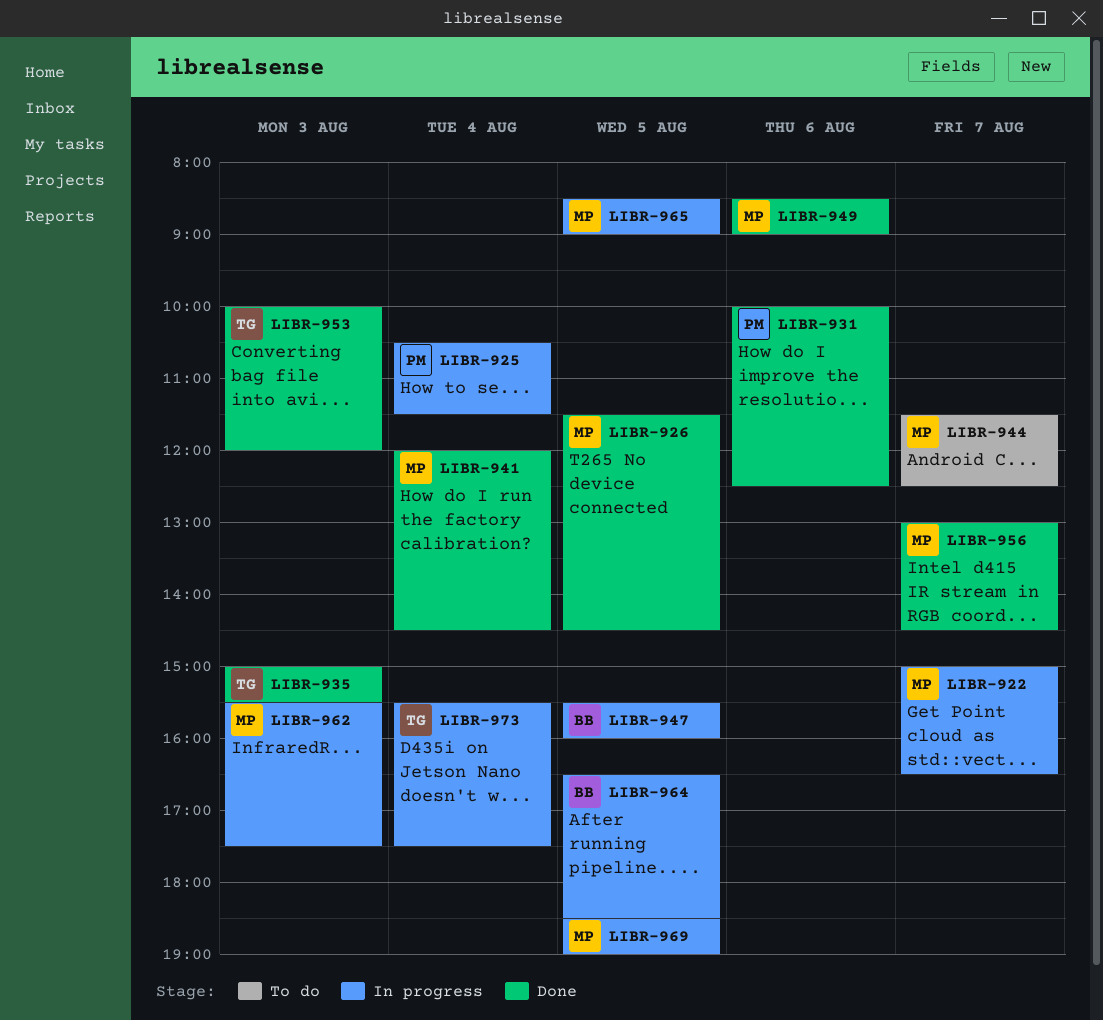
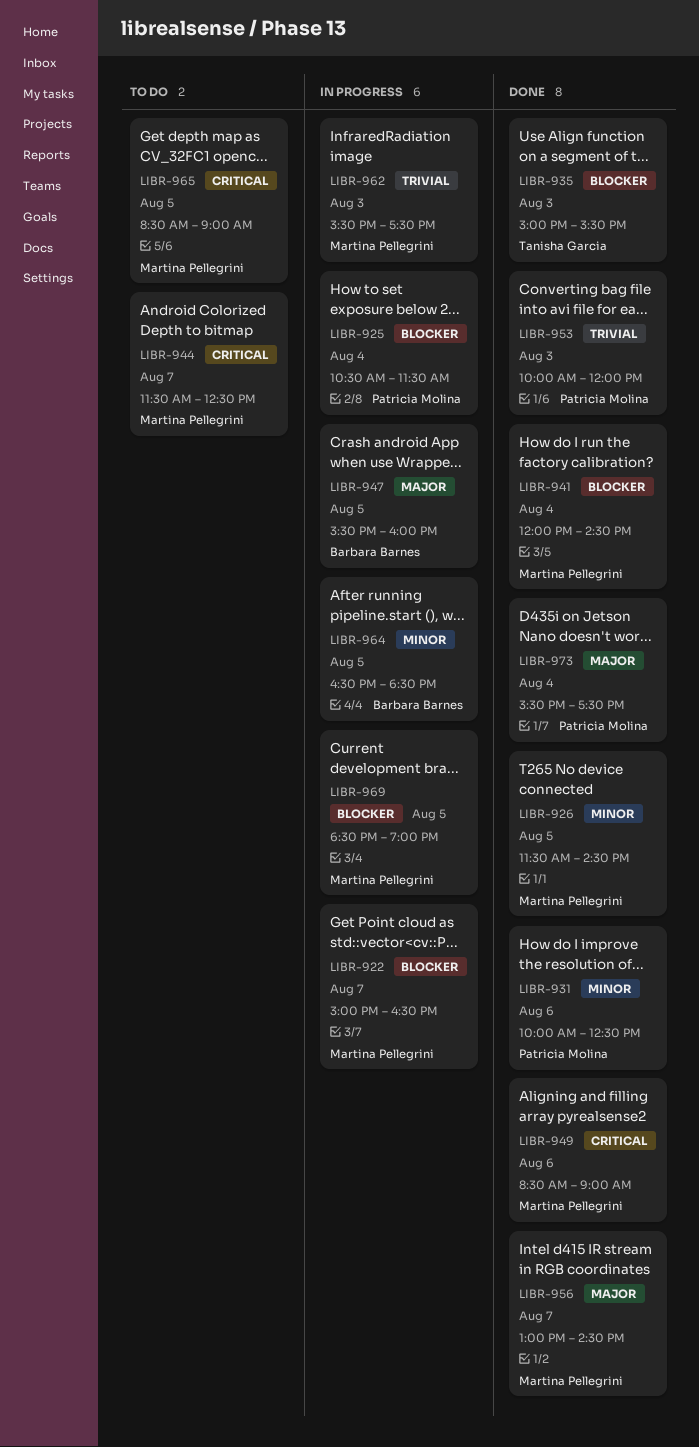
LIBR-953, owner: Tanisha Garcia -> Patricia Molina
LIBR-965, status: In progress -> To do
LIBR-973, status: In progress -> Done
LIBR-973, owner: Tanisha Garcia -> Patricia Molina

